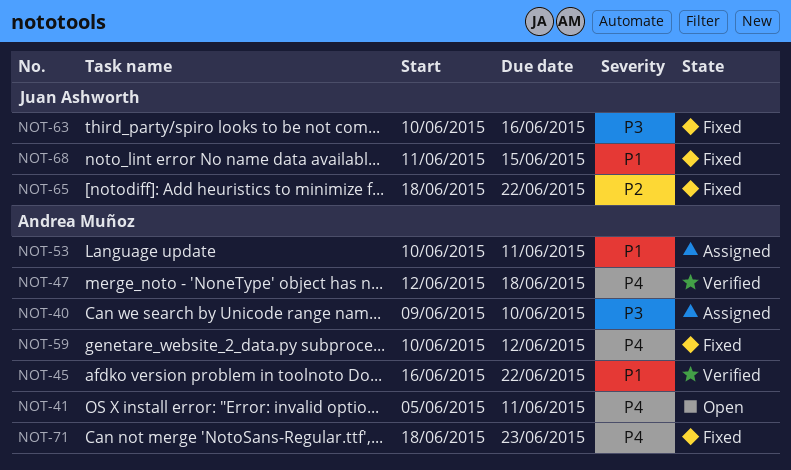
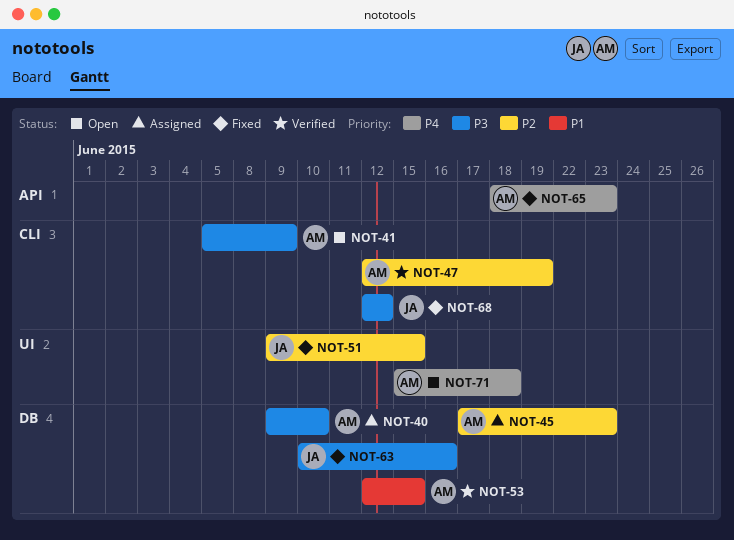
NOT-41, priority: P4 -> P3
NOT-41, due: Jun 11 -> Jun 9
NOT-45, status: Verified -> Assigned
NOT-45, priority: P1 -> P2
NOT-45, start: Jun 16 -> Jun 17
NOT-45, due: Jun 22 -> Jun 23
NOT-47, priority: P4 -> P2
NOT-47, due: Jun 18 -> Jun 19
NOT-51: none -> present
NOT-53, status: Assigned -> Verified
NOT-53, start: Jun 10 -> Jun 12
NOT-53, due: Jun 11 -> Jun 15
NOT-59: present -> none
NOT-65, owner: Juan Ashworth -> Andrea Muñoz
NOT-65, priority: P2 -> P4
NOT-65, due: Jun 22 -> Jun 23
NOT-68, priority: P1 -> P3
NOT-68, start: Jun 11 -> Jun 12
NOT-68, due: Jun 15 -> Jun 12
NOT-71, status: Fixed -> Open
NOT-71, start: Jun 18 -> Jun 15
NOT-71, due: Jun 23 -> Jun 18

